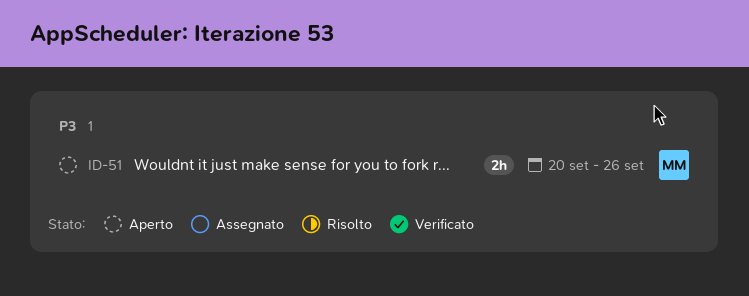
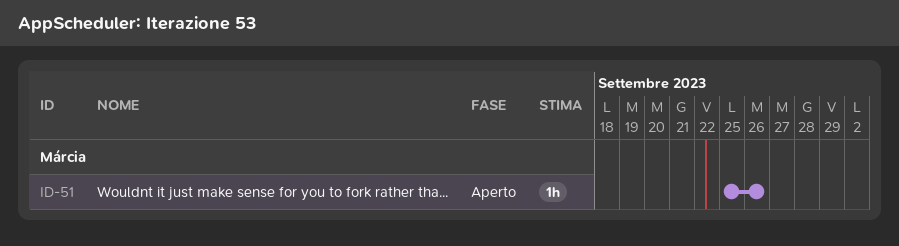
ID-51, estimate: 2h -> 1h
ID-51, start: Sep 20 -> Sep 25

